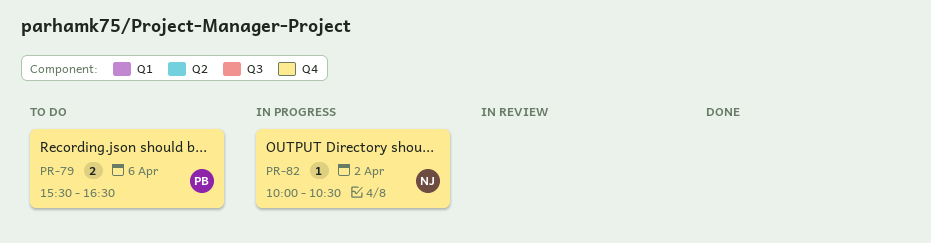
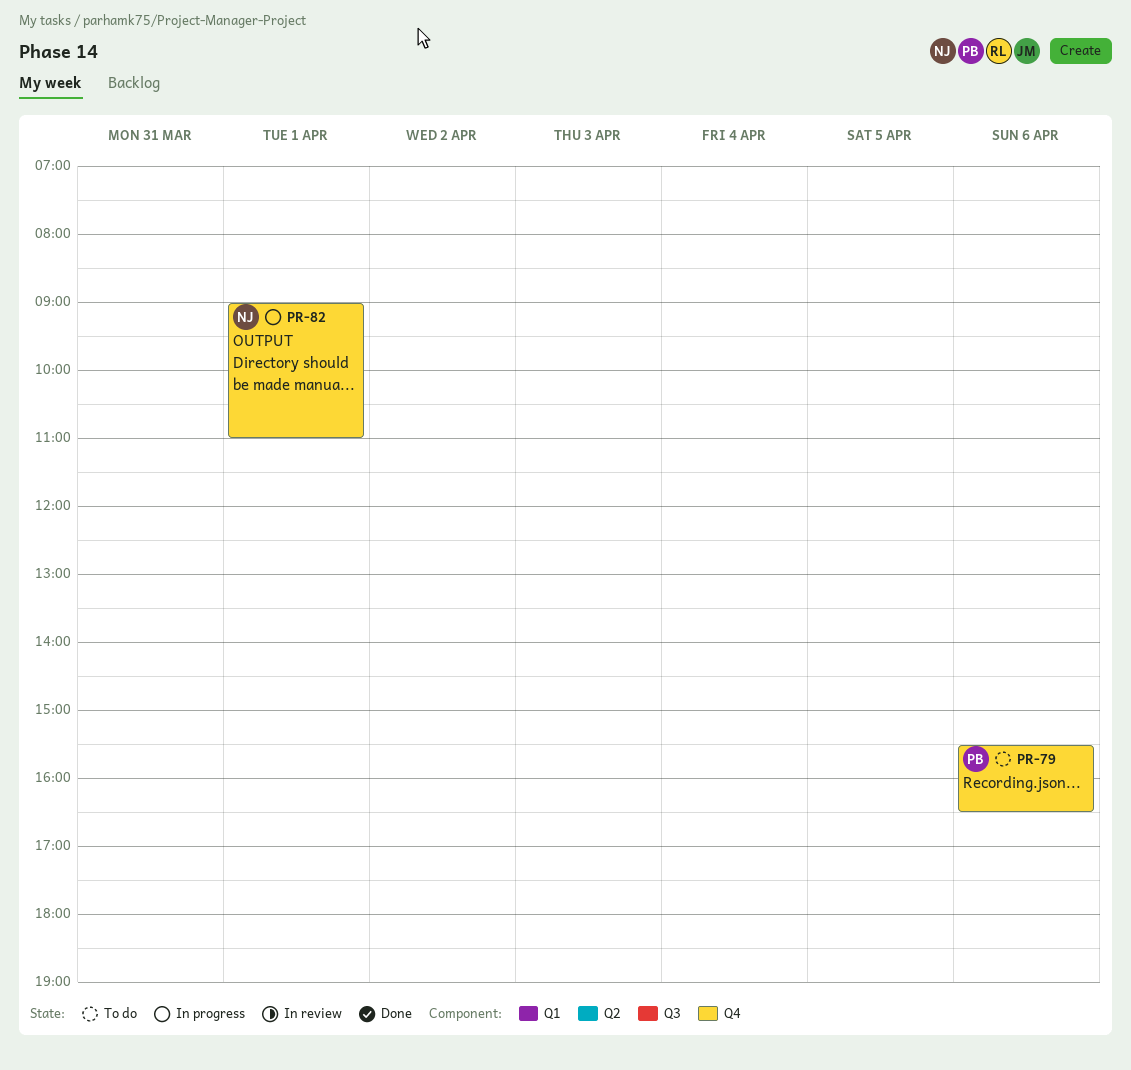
PR-82, day: Apr 2 -> Apr 1
PR-82, begins: 10:00 -> 09:00
PR-82, ends: 10:30 -> 11:00

